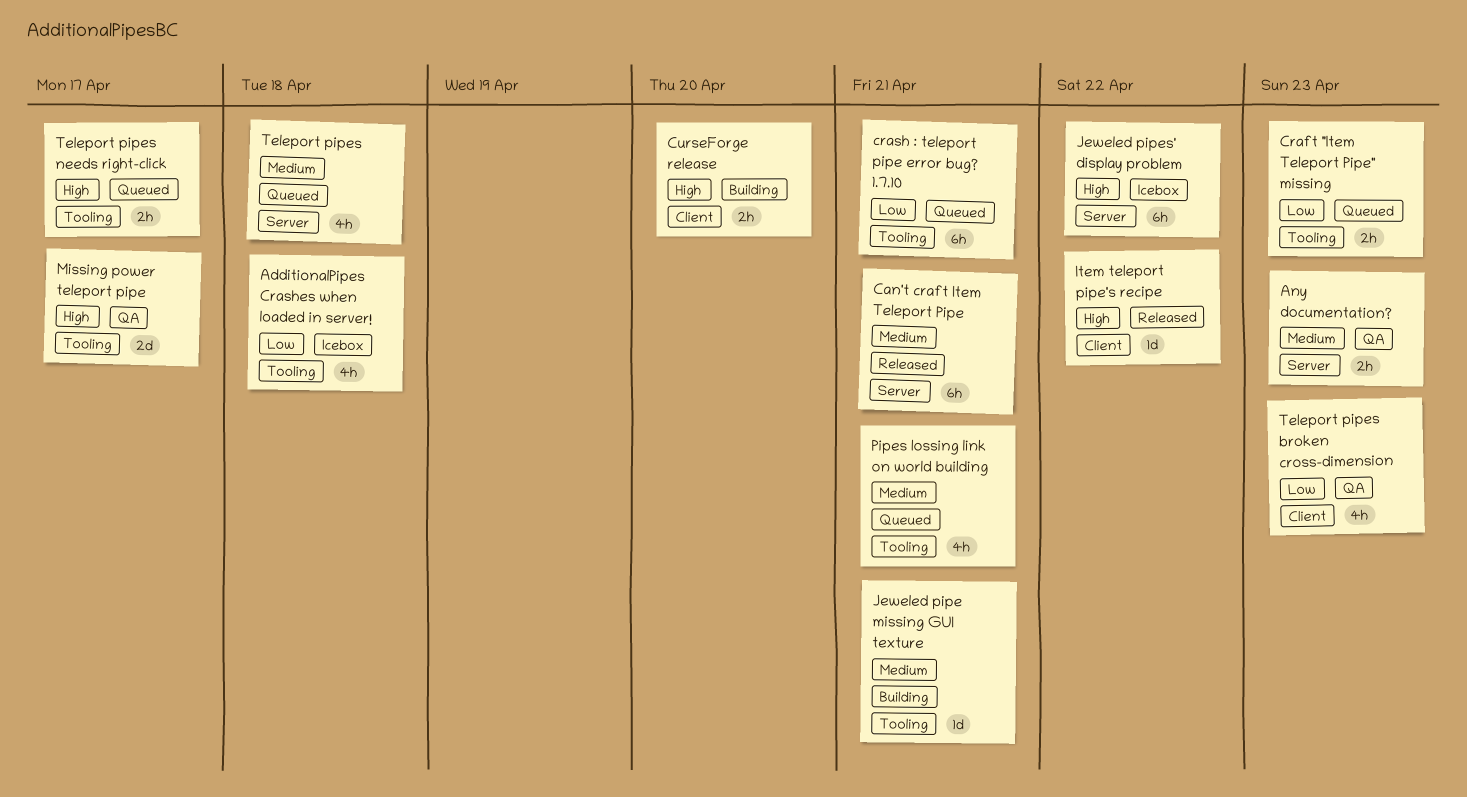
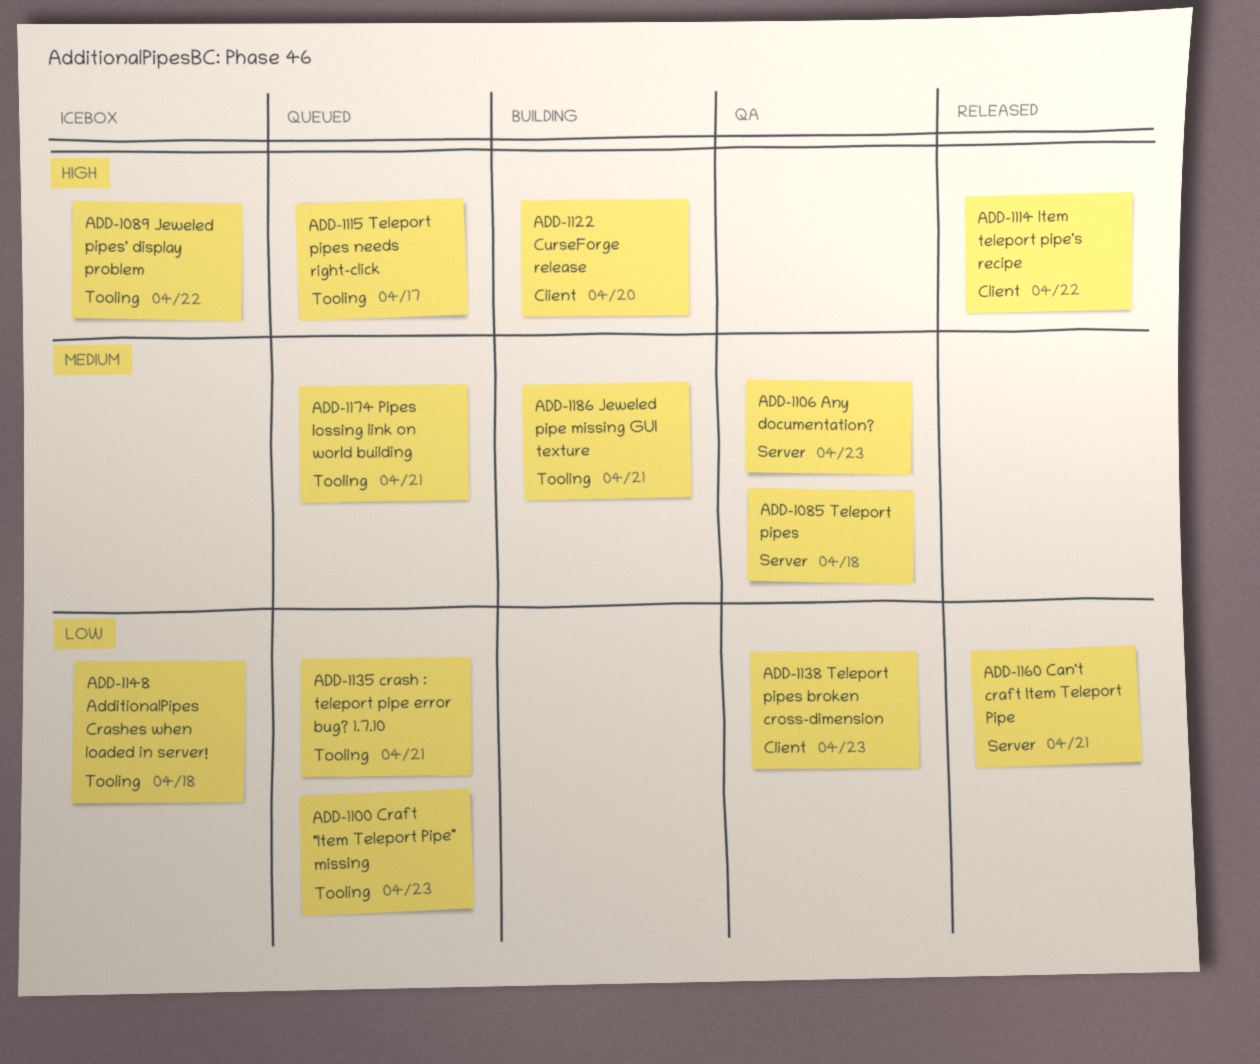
Can't craft Item Teleport Pipe, priority: Medium -> Low
Jeweled pipes' display problem, label: Server -> Tooling
Missing power teleport pipe: present -> none
Teleport pipes, status: Queued -> QA

